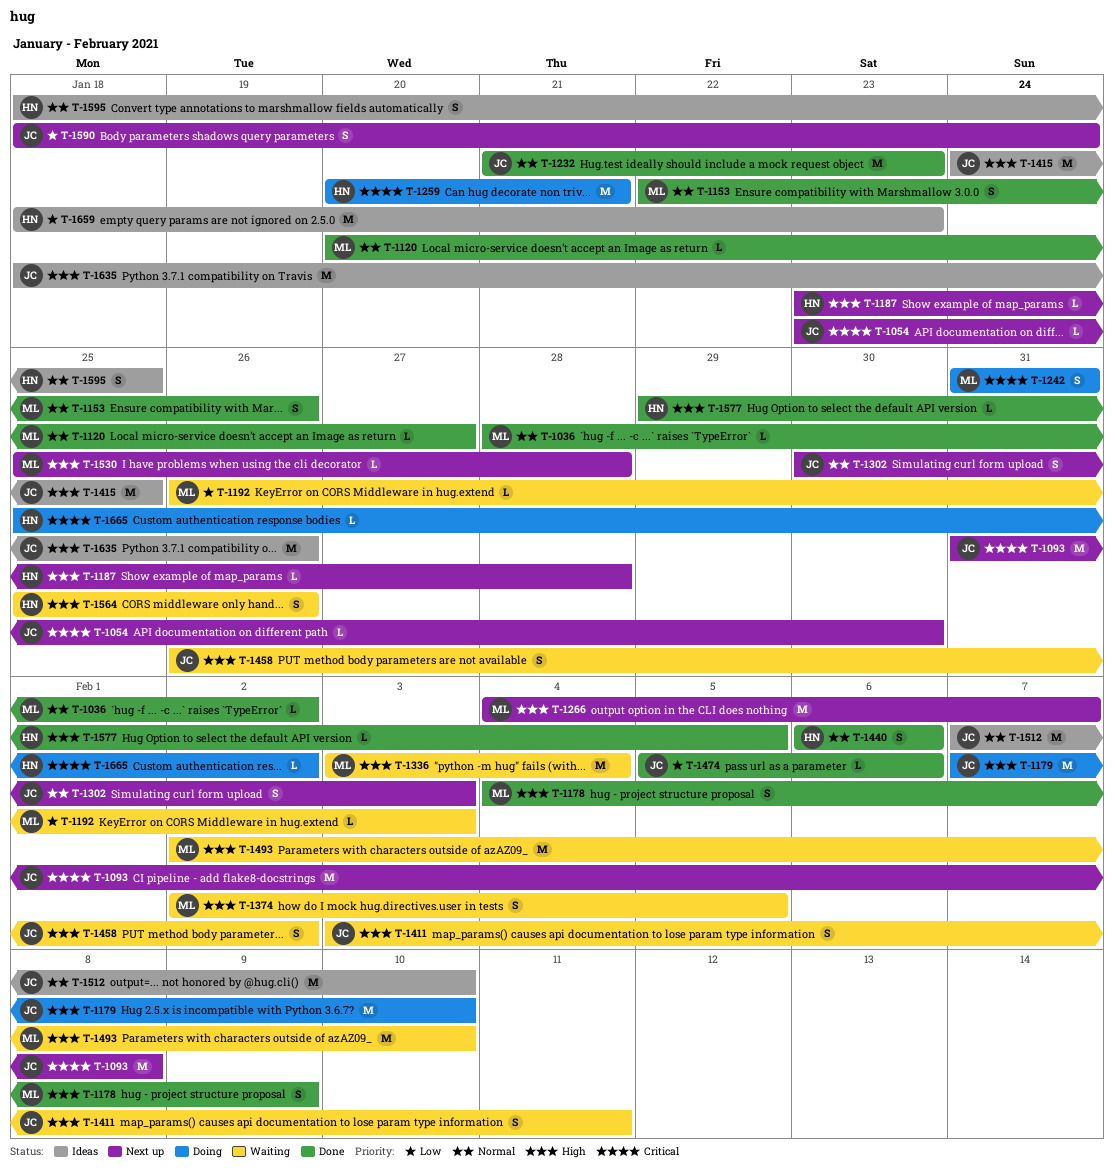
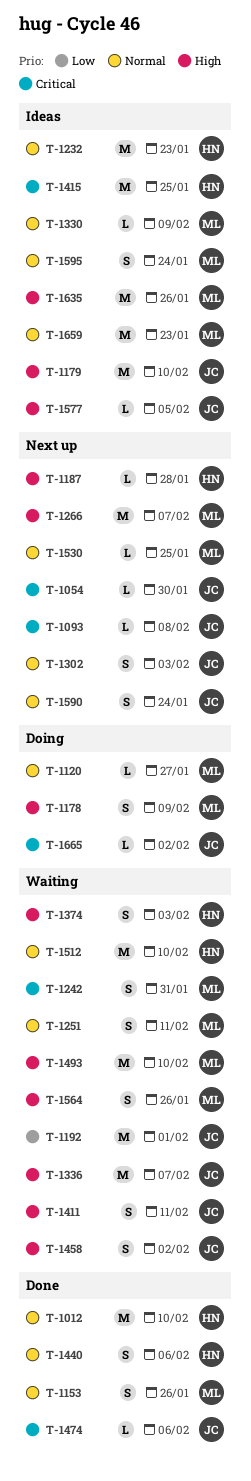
T-1012: none -> present
T-1036: present -> none
T-1093, estimate: M -> L
T-1120, status: Done -> Doing
T-1178, status: Done -> Doing
T-1179, status: Doing -> Ideas
T-1192, owner: ML -> JC
T-1192, estimate: L -> M
T-1192, due: Feb 3 -> Feb 1
T-1232, status: Done -> Ideas
T-1232, owner: JC -> HN
T-1242, status: Doing -> Waiting
T-1251: none -> present
T-1259: present -> none
T-1330: none -> present
T-1336, owner: ML -> JC
T-1336, due: Feb 4 -> Feb 7
T-1374, owner: ML -> HN
T-1374, due: Feb 5 -> Feb 3
T-1415, owner: JC -> HN
T-1415, priority: High -> Critical
T-1474, priority: Low -> Critical
T-1512, status: Ideas -> Waiting
T-1512, owner: JC -> HN
T-1530, priority: High -> Normal
T-1530, due: Jan 28 -> Jan 25
T-1564, owner: HN -> ML
T-1577, status: Done -> Ideas
T-1577, owner: HN -> JC
T-1590, priority: Low -> Normal
T-1595, owner: HN -> ML
T-1595, due: Jan 25 -> Jan 24
T-1635, owner: JC -> ML
T-1659, owner: HN -> ML
T-1659, priority: Low -> Normal
T-1665, owner: HN -> JC

